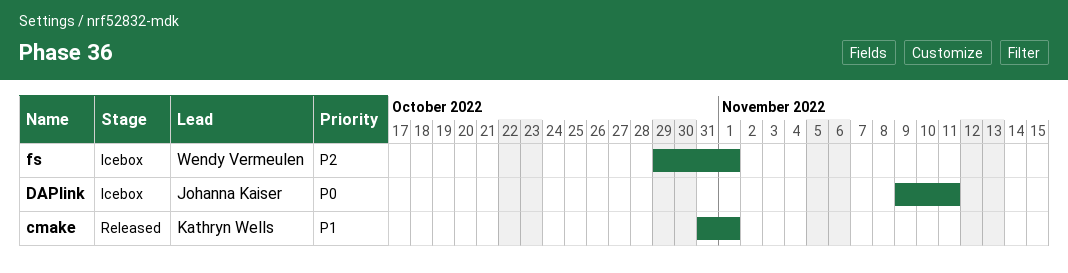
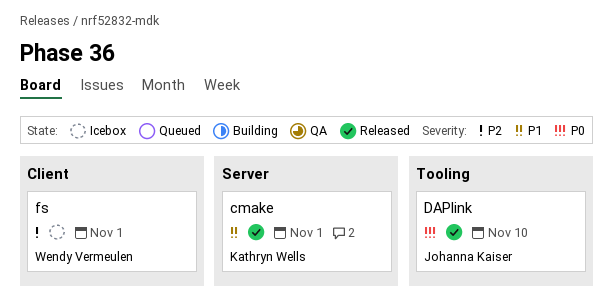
DAPlink, status: Icebox -> Released
DAPlink, due: Nov 11 -> Nov 10

